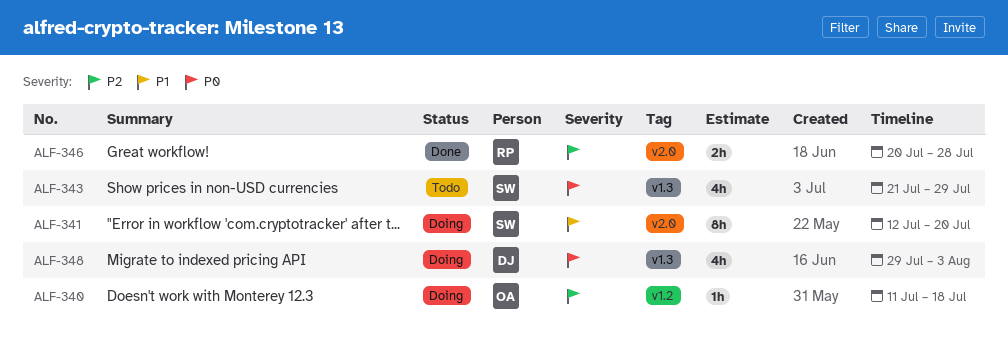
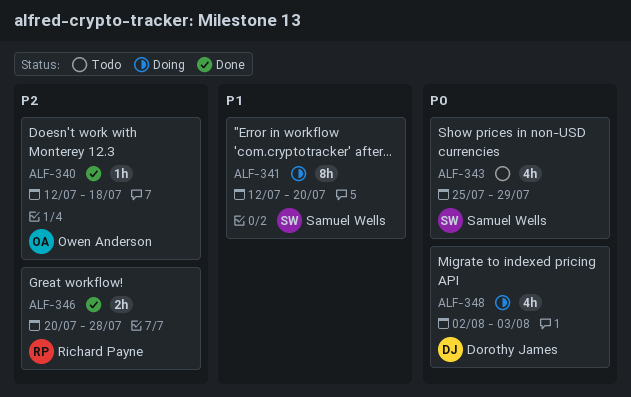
ALF-340, status: Doing -> Done
ALF-340, start: Jul 11 -> Jul 12
ALF-343, start: Jul 21 -> Jul 25
ALF-348, start: Jul 29 -> Aug 2

